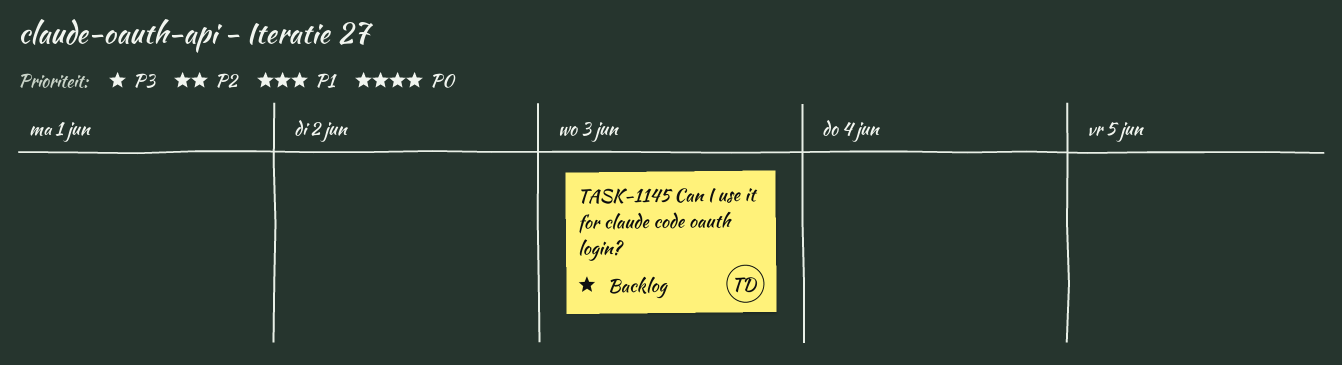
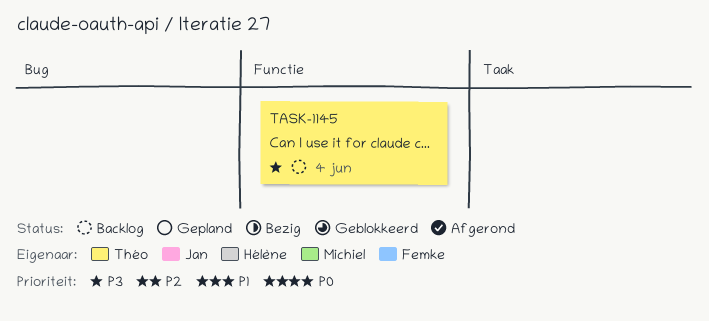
TASK-1145, due: Jun 3 -> Jun 4

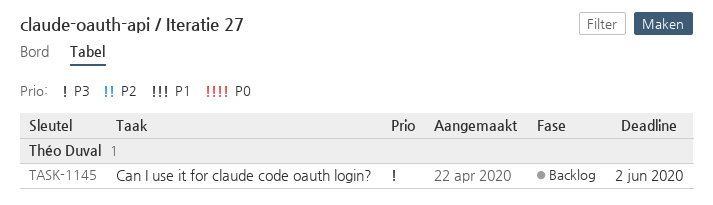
TASK-1145, due: Jun 4 -> Jun 2

